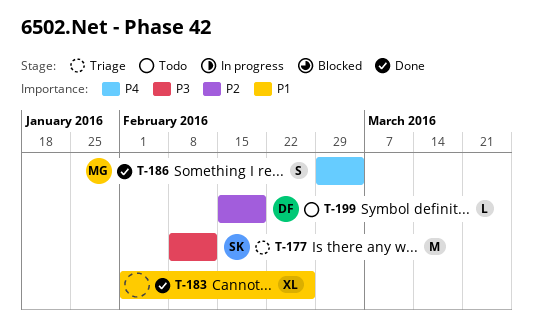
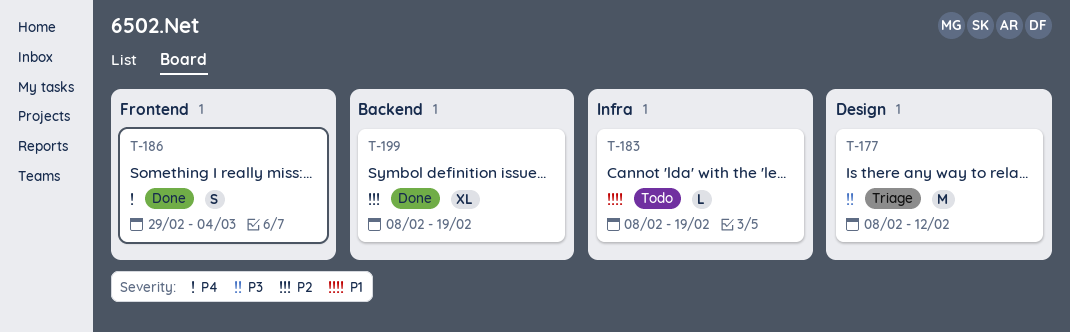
T-183, status: Done -> Todo
T-183, estimate: XL -> L
T-183, start: Feb 1 -> Feb 8
T-183, due: Feb 26 -> Feb 19
T-199, status: Todo -> Done
T-199, estimate: L -> XL
T-199, start: Feb 15 -> Feb 8

